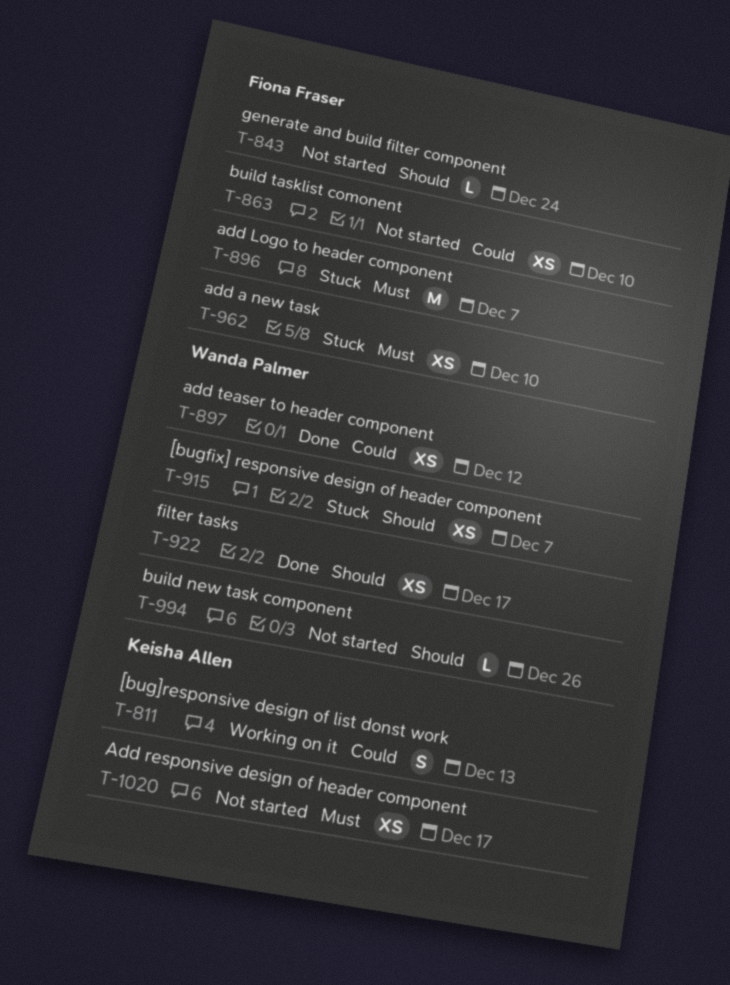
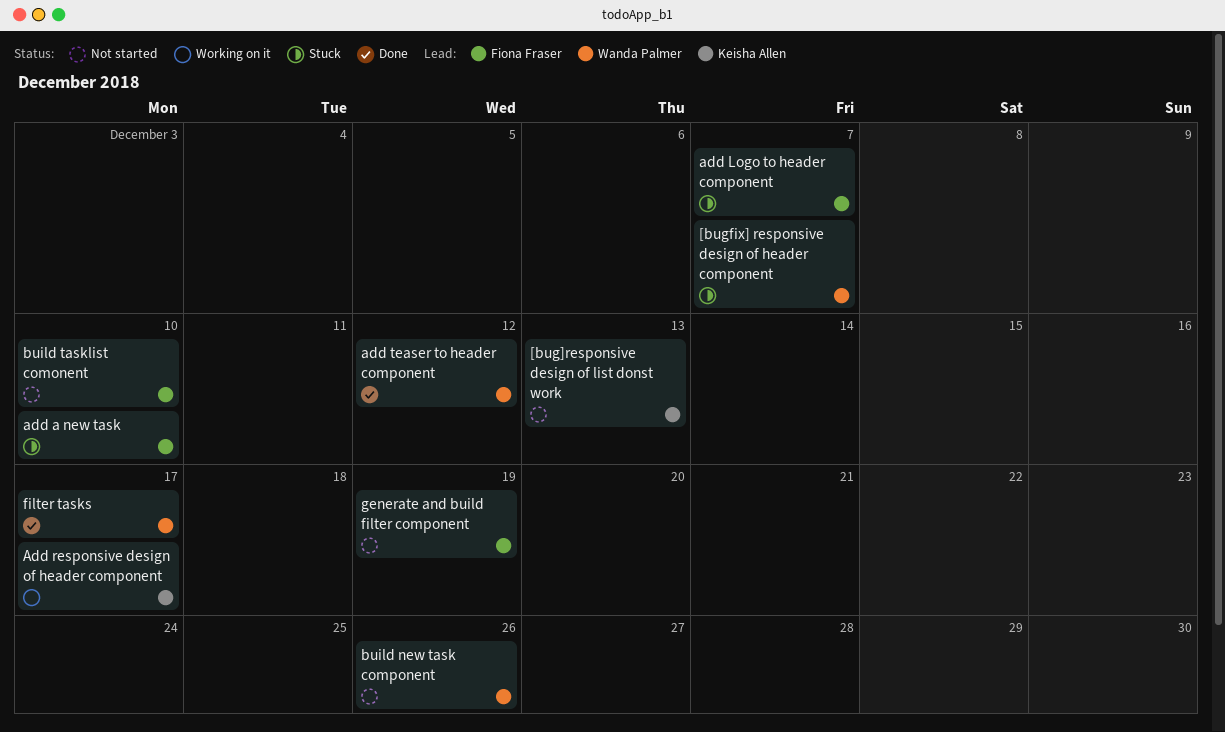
[bug]responsive design of list donst work, status: Working on it -> Not started
Add responsive design of header component, status: Not started -> Working on it
generate and build filter component, due: Dec 24 -> Dec 19

